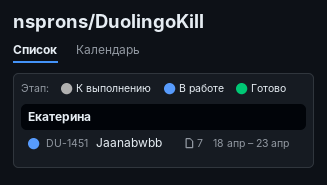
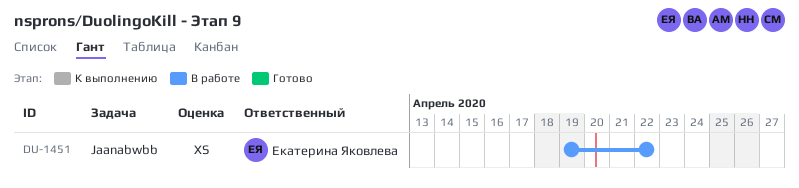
DU-1451, start: Apr 18 -> Apr 19
DU-1451, due: Apr 23 -> Apr 22

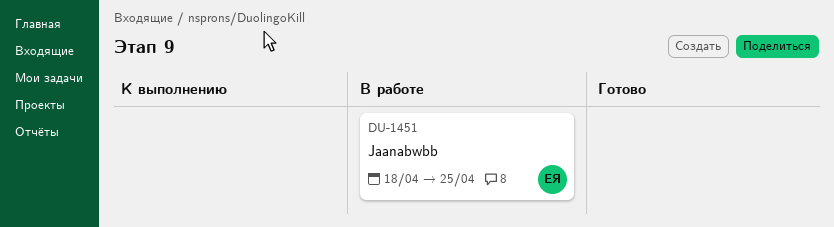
DU-1451, start: Apr 19 -> Apr 18
DU-1451, due: Apr 22 -> Apr 25

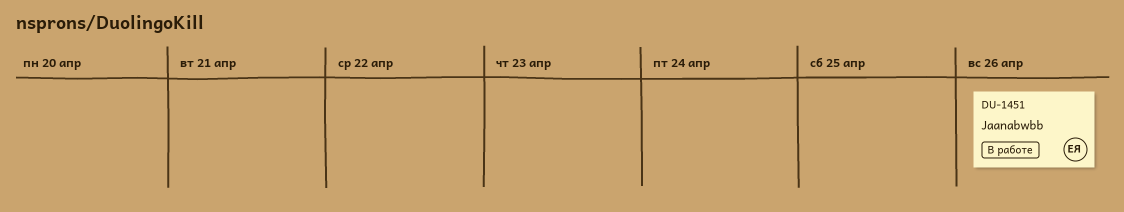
DU-1451, due: Apr 25 -> Apr 26

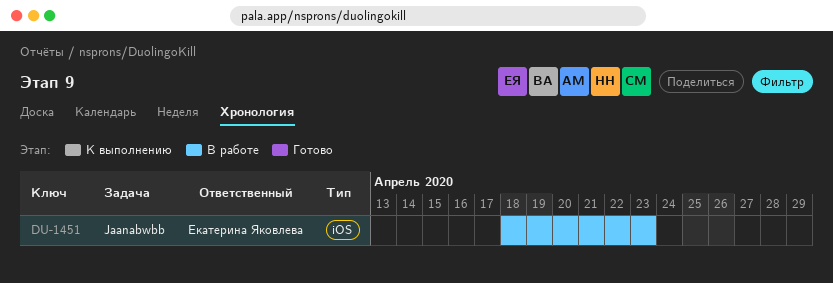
DU-1451, due: Apr 26 -> Apr 23

